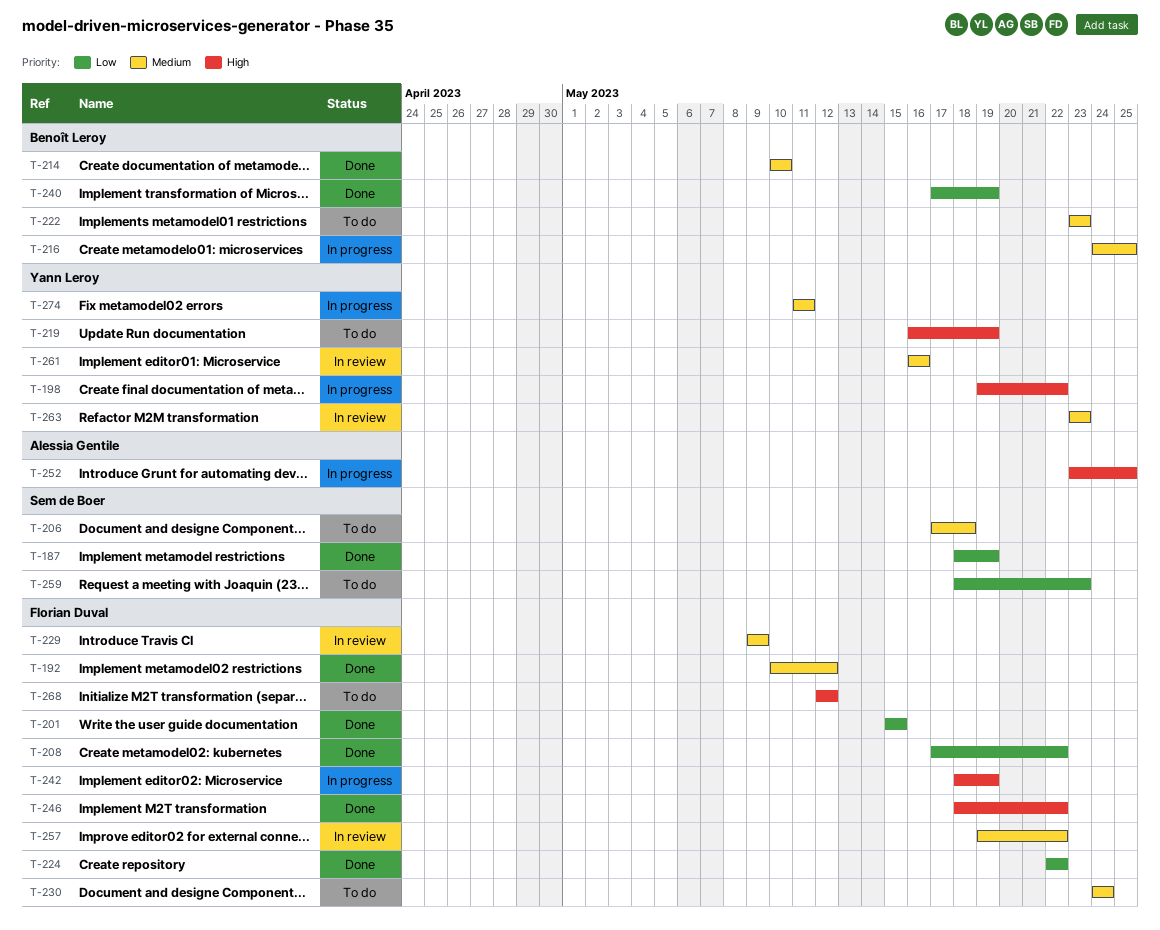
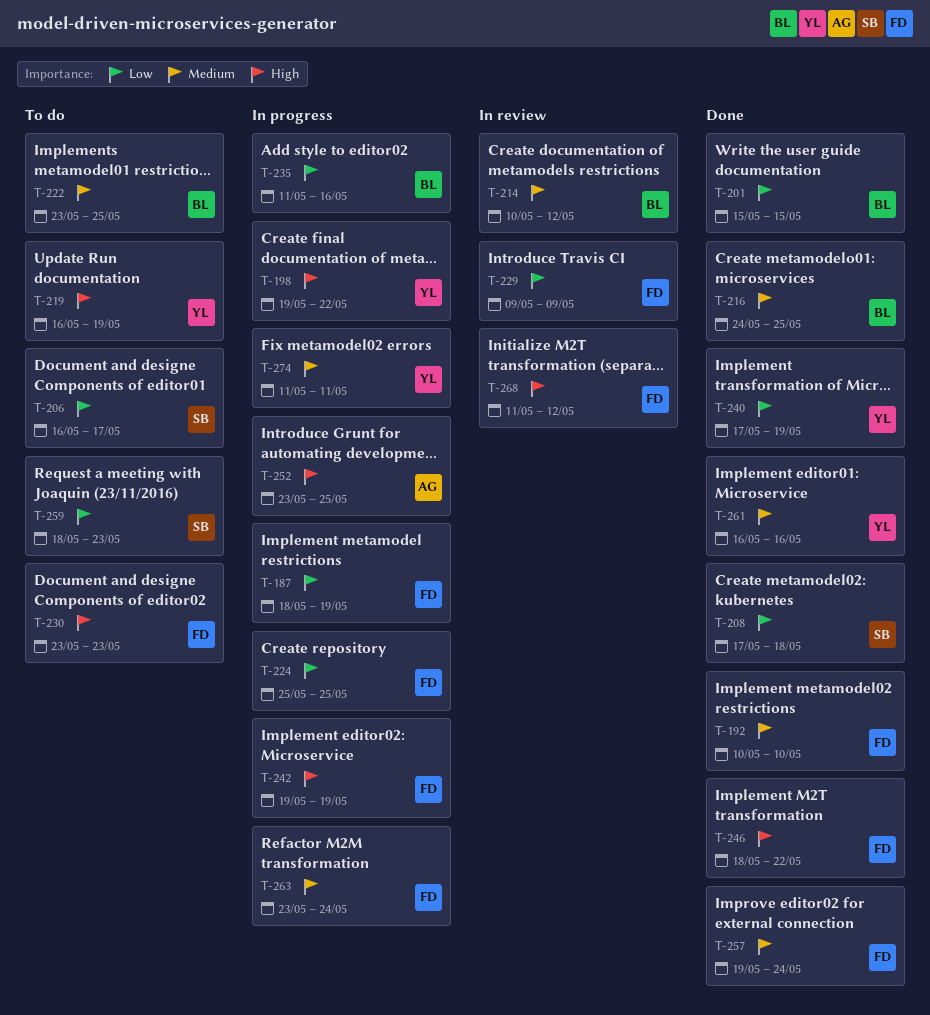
T-187, status: Done -> In progress
T-187, owner: Sem de Boer -> Florian Duval
T-192, due: May 12 -> May 10
T-201, owner: Florian Duval -> Benoît Leroy
T-206, priority: Medium -> Low
T-206, start: May 17 -> May 16
T-206, due: May 18 -> May 17
T-208, owner: Florian Duval -> Sem de Boer
T-208, due: May 22 -> May 18
T-214, status: Done -> In review
T-214, due: May 10 -> May 12
T-216, status: In progress -> Done
T-222, due: May 23 -> May 25
T-224, status: Done -> In progress
T-224, start: May 22 -> May 25
T-224, due: May 22 -> May 25
T-229, priority: Medium -> Low
T-230, priority: Medium -> High
T-230, start: May 24 -> May 23
T-230, due: May 24 -> May 23
T-235: none -> present
T-240, owner: Benoît Leroy -> Yann Leroy
T-242, start: May 18 -> May 19
T-257, status: In review -> Done
T-257, due: May 22 -> May 24
T-261, status: In review -> Done
T-263, status: In review -> In progress
T-263, owner: Yann Leroy -> Florian Duval
T-263, due: May 23 -> May 24
T-268, status: To do -> In review
T-268, start: May 12 -> May 11

